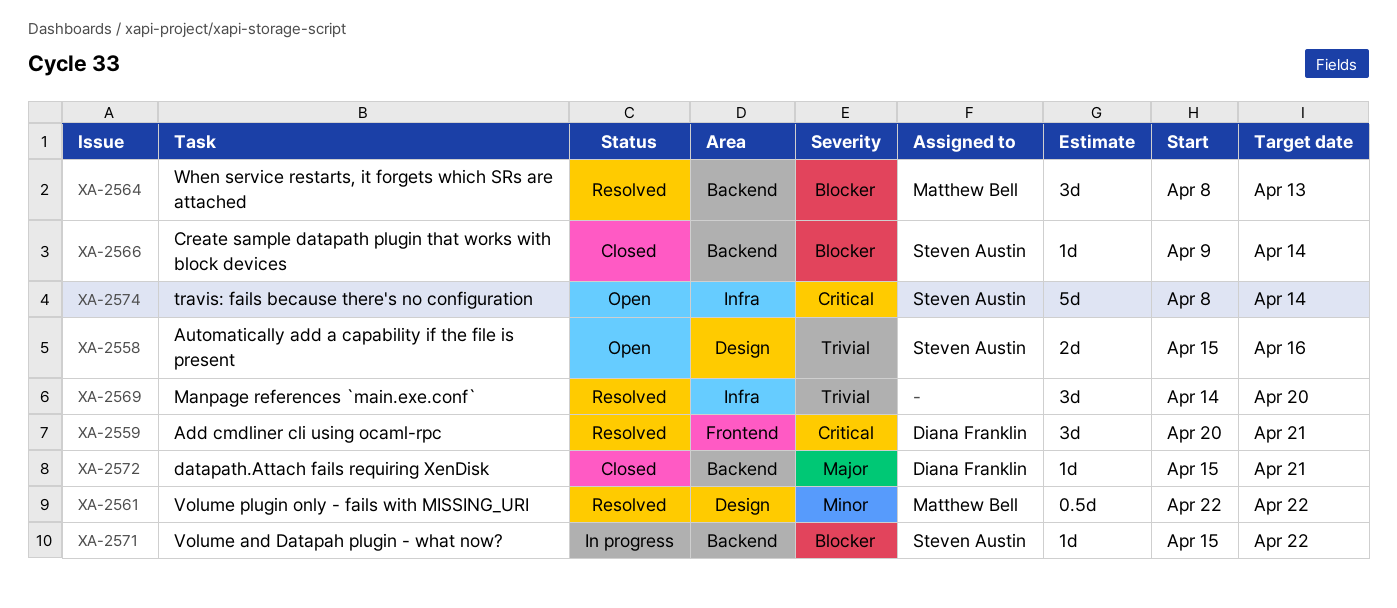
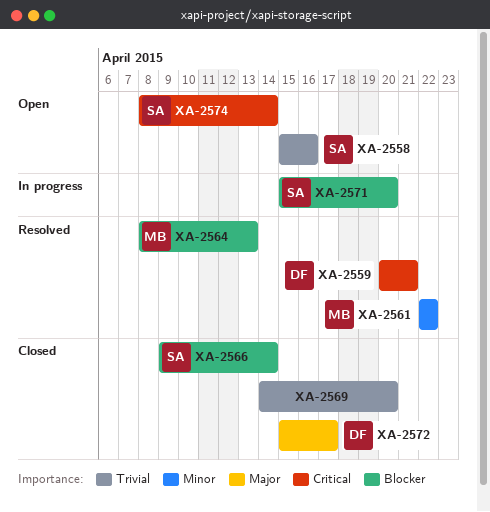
XA-2569, status: Resolved -> Closed
XA-2571, due: Apr 22 -> Apr 20
XA-2572, due: Apr 21 -> Apr 17

